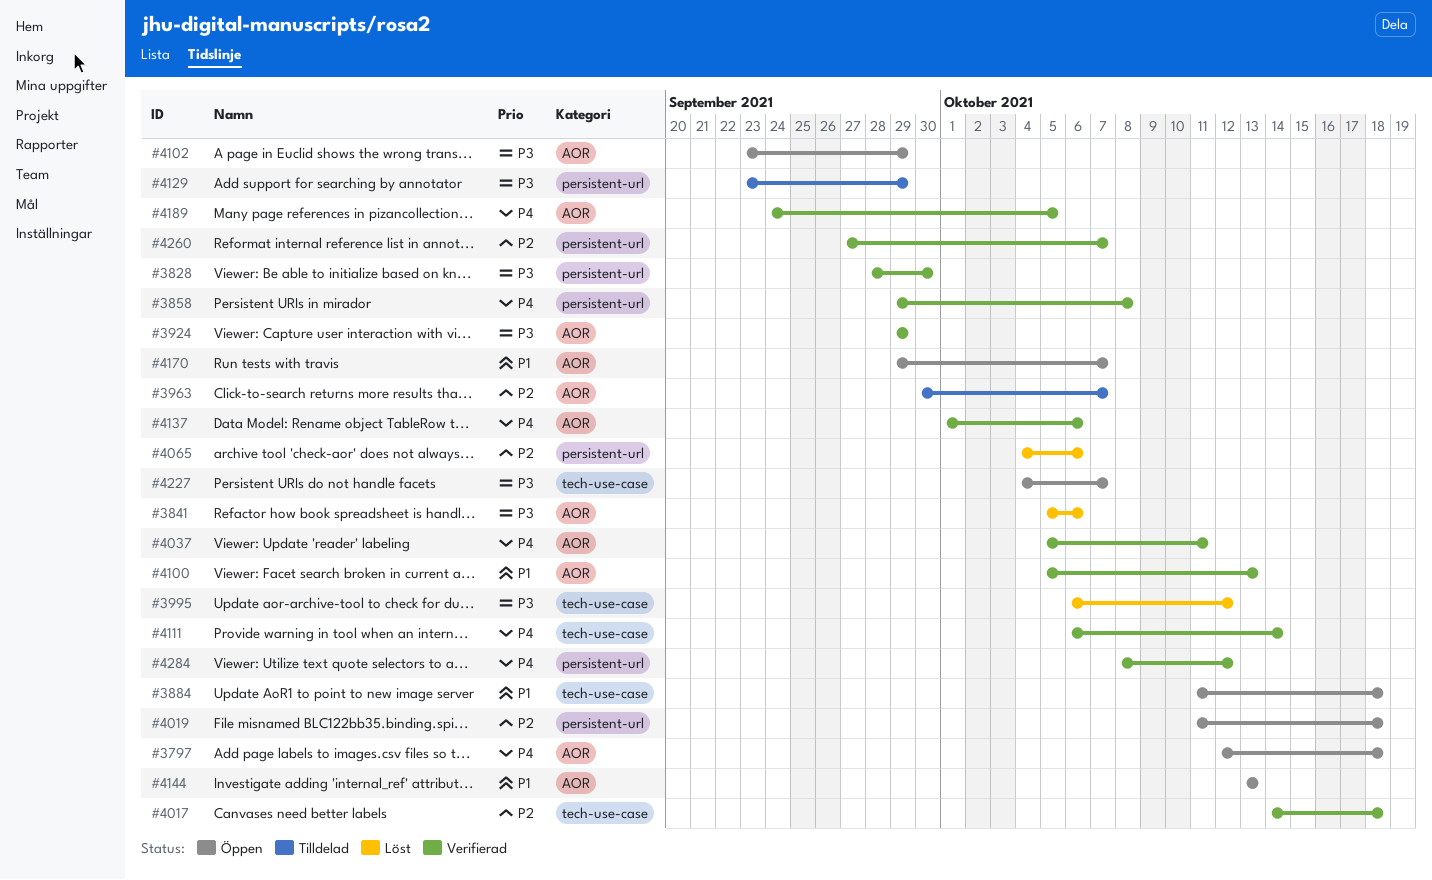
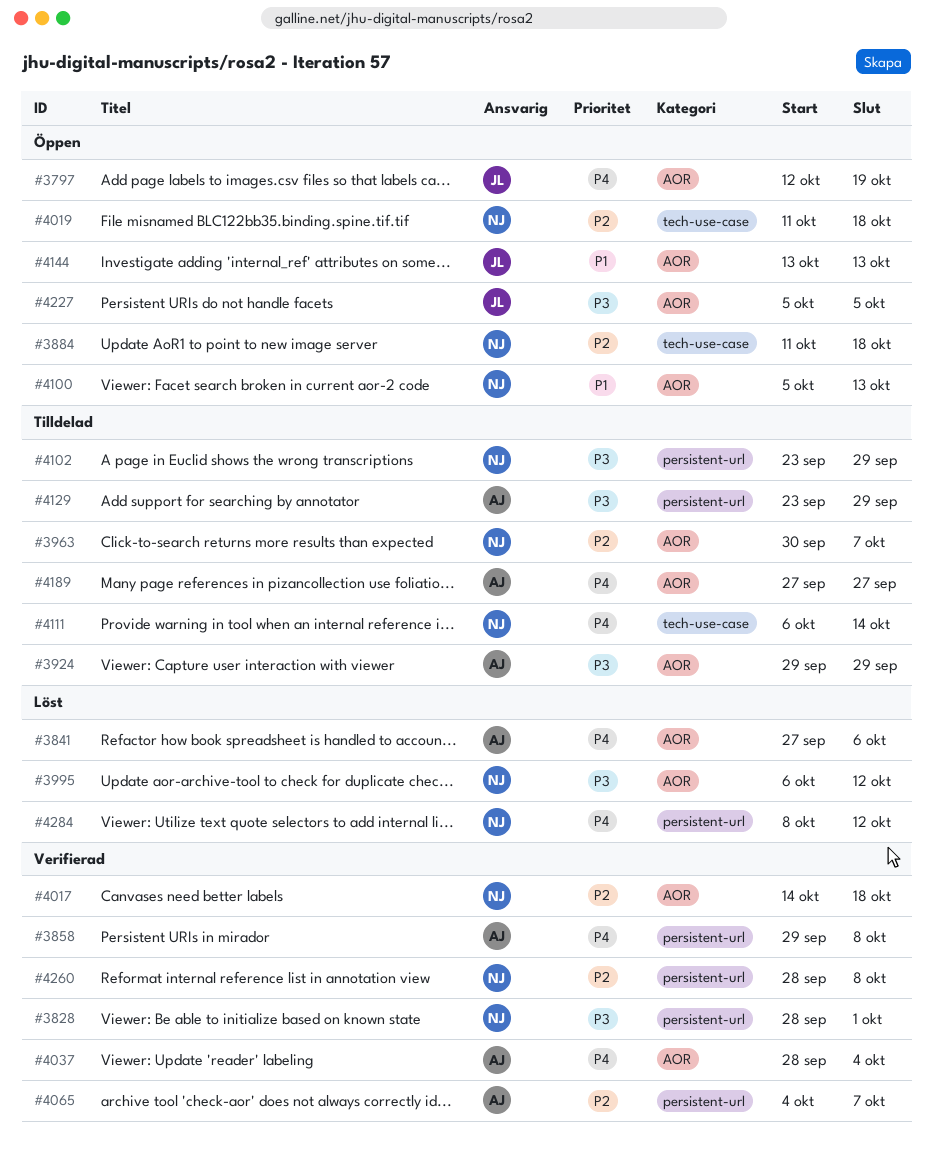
#3797, due: Oct 18 -> Oct 19
#3828, due: Sep 30 -> Oct 1
#3841, priority: P3 -> P4
#3841, start: Oct 5 -> Sep 27
#3884, priority: P1 -> P2
#3924, status: Verifierad -> Tilldelad
#3995, label: tech-use-case -> AOR
#4017, label: tech-use-case -> AOR
#4019, label: persistent-url -> tech-use-case
#4037, start: Oct 5 -> Sep 28
#4037, due: Oct 11 -> Oct 4
#4065, status: Löst -> Verifierad
#4065, due: Oct 6 -> Oct 7
#4100, status: Verifierad -> Öppen
#4102, status: Öppen -> Tilldelad
#4102, label: AOR -> persistent-url
#4111, status: Verifierad -> Tilldelad
#4137: present -> none
#4170: present -> none
#4189, status: Verifierad -> Tilldelad
#4189, start: Sep 24 -> Sep 27
#4189, due: Oct 5 -> Sep 27
#4227, label: tech-use-case -> AOR
#4227, start: Oct 4 -> Oct 5
#4227, due: Oct 7 -> Oct 5
#4260, start: Sep 27 -> Sep 28
#4260, due: Oct 7 -> Oct 8
#4284, status: Verifierad -> Löst

